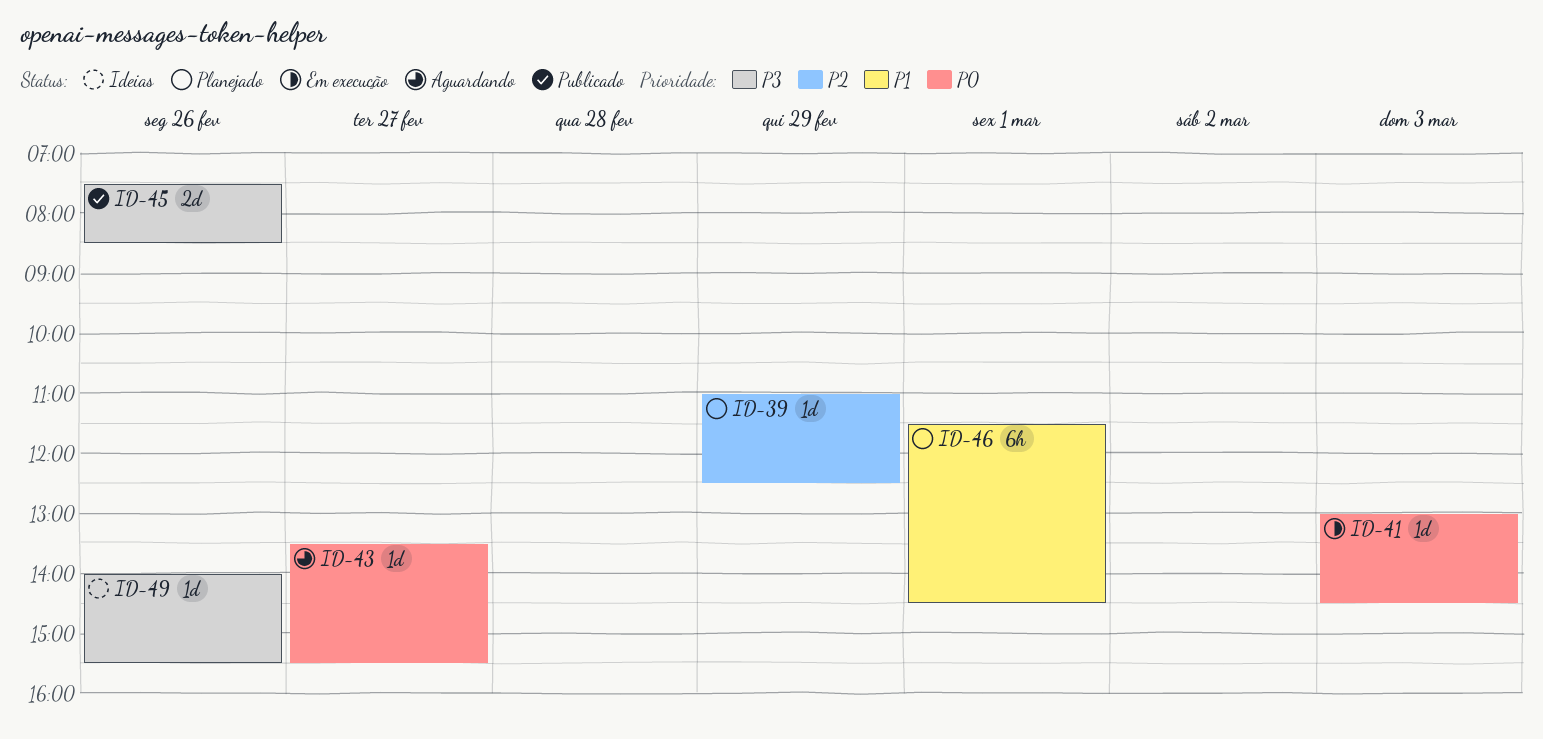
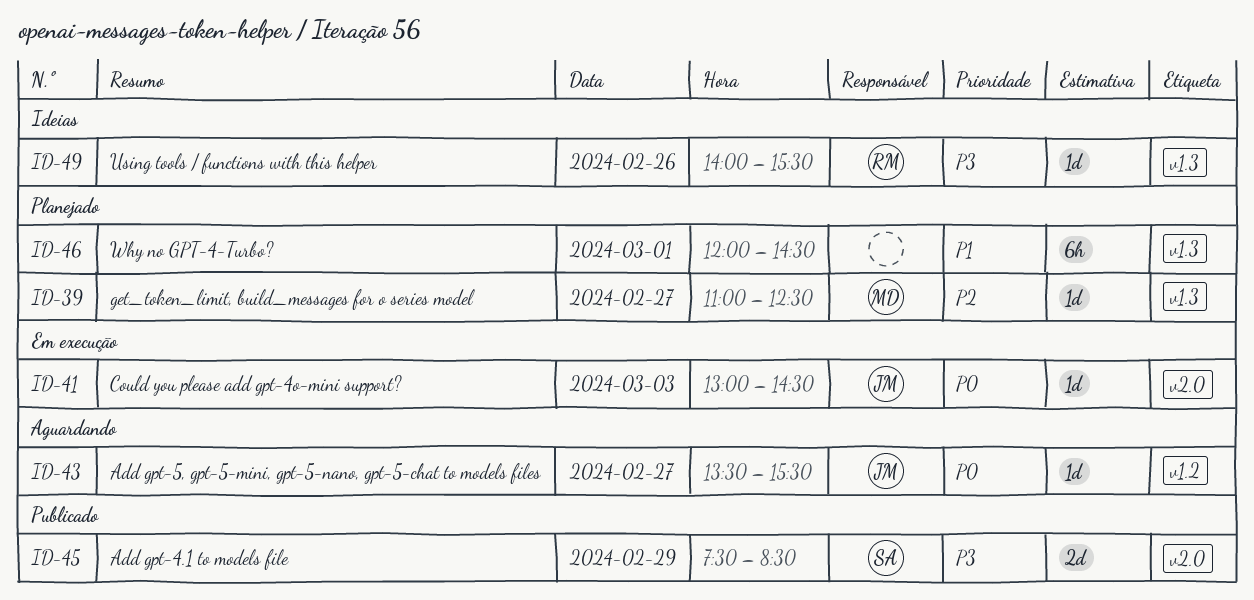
ID-39, day: Feb 29 -> Feb 27
ID-45, day: Feb 26 -> Feb 29
ID-46, begins: 11:30 -> 12:00

